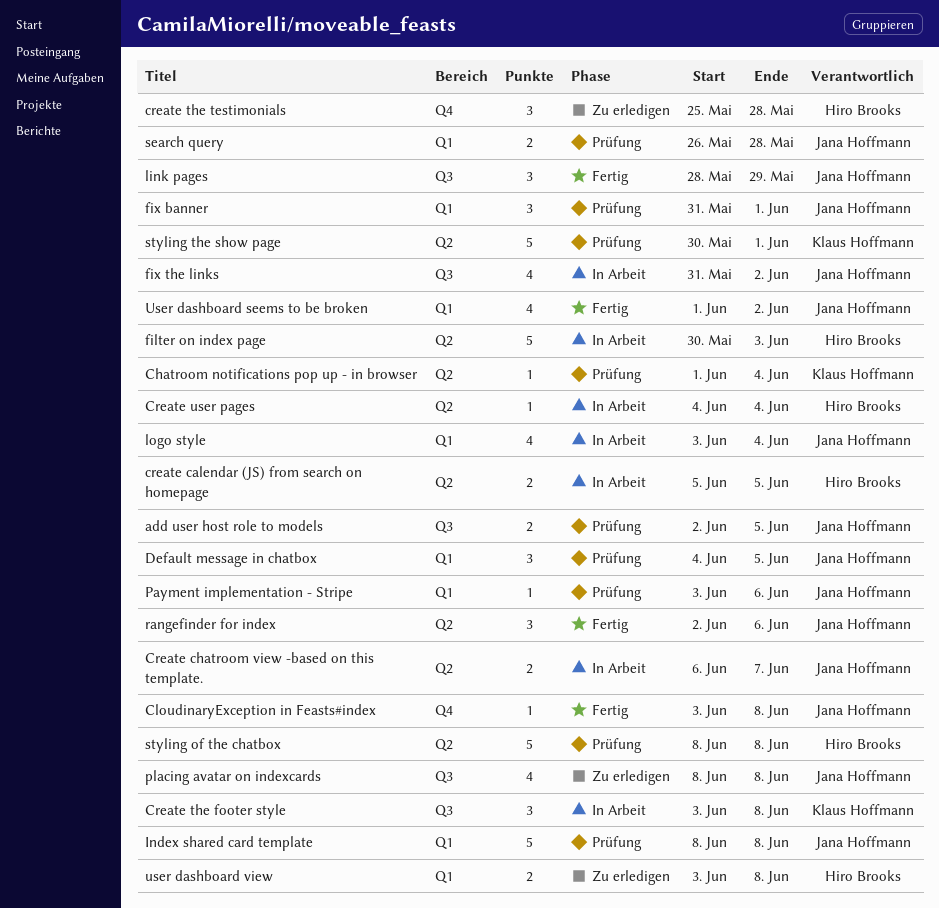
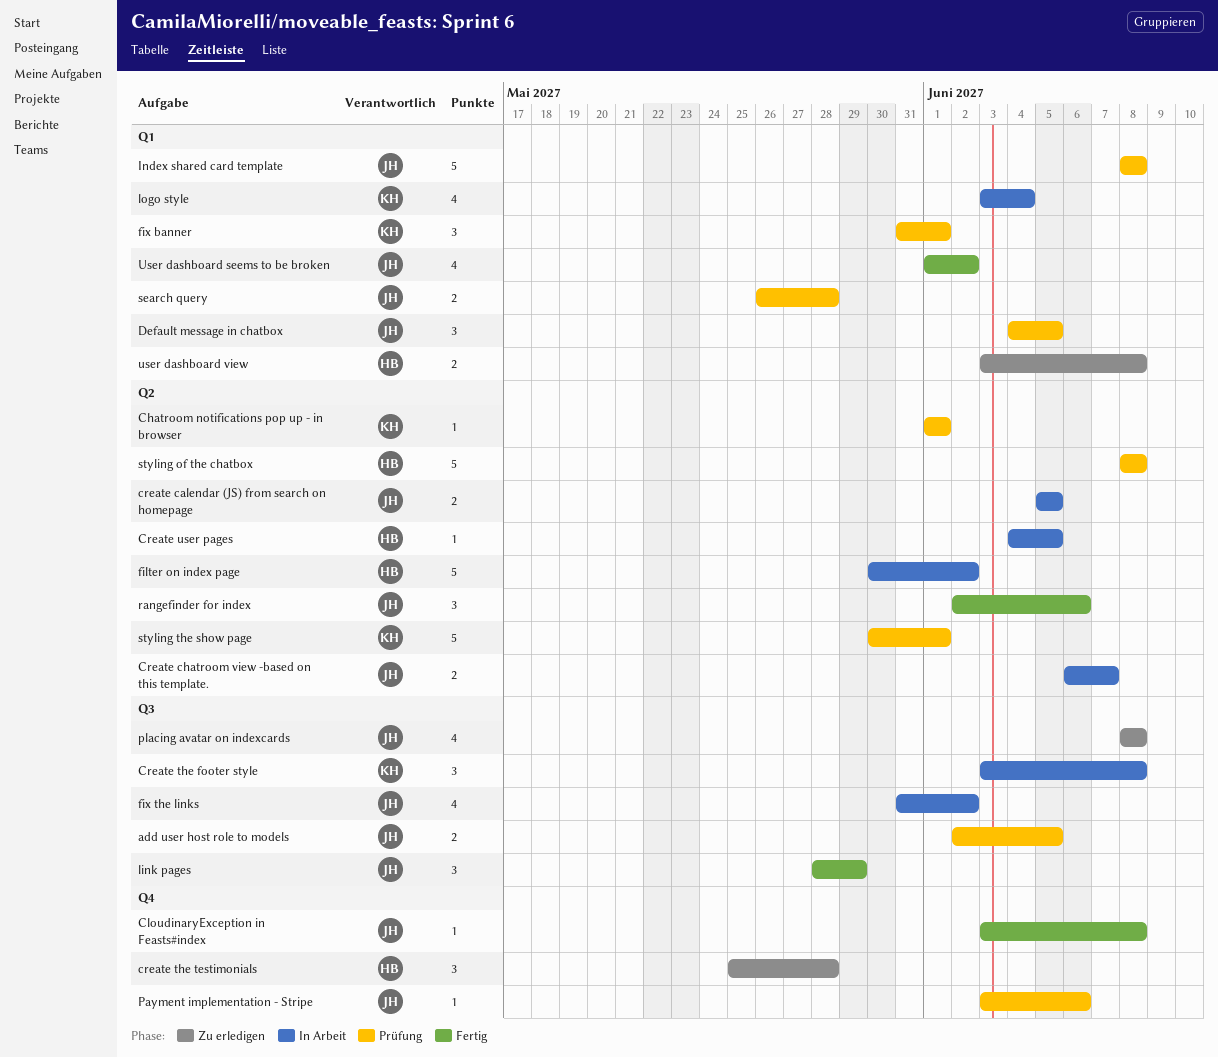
Chatroom notifications pop up - in browser, due: Jun 4 -> Jun 1
create calendar (JS) from search on homepage, owner: Hiro Brooks -> Jana Hoffmann
Create user pages, due: Jun 4 -> Jun 5
filter on index page, due: Jun 3 -> Jun 2
fix banner, owner: Jana Hoffmann -> Klaus Hoffmann
logo style, owner: Jana Hoffmann -> Klaus Hoffmann
Payment implementation - Stripe, label: Q1 -> Q4

